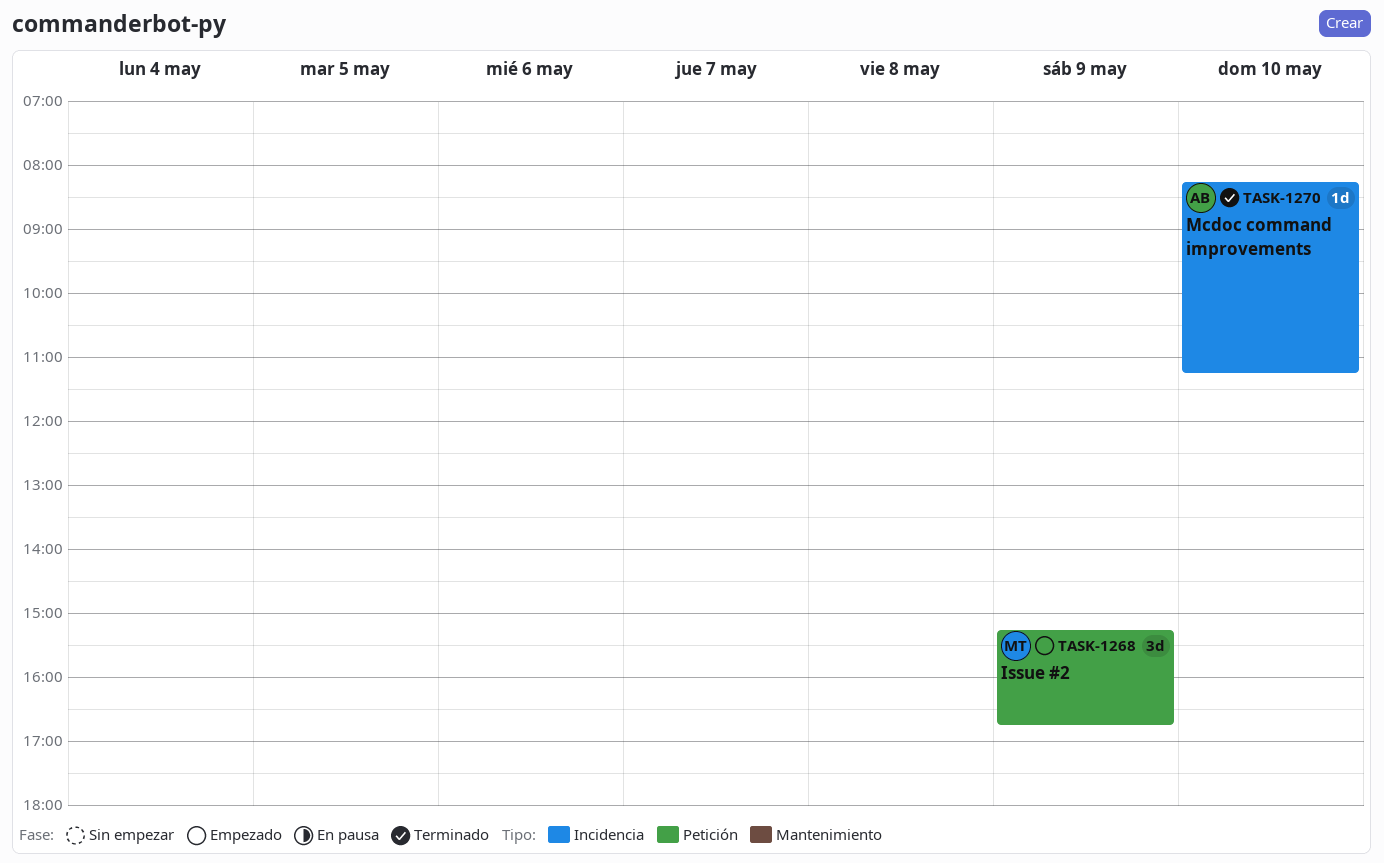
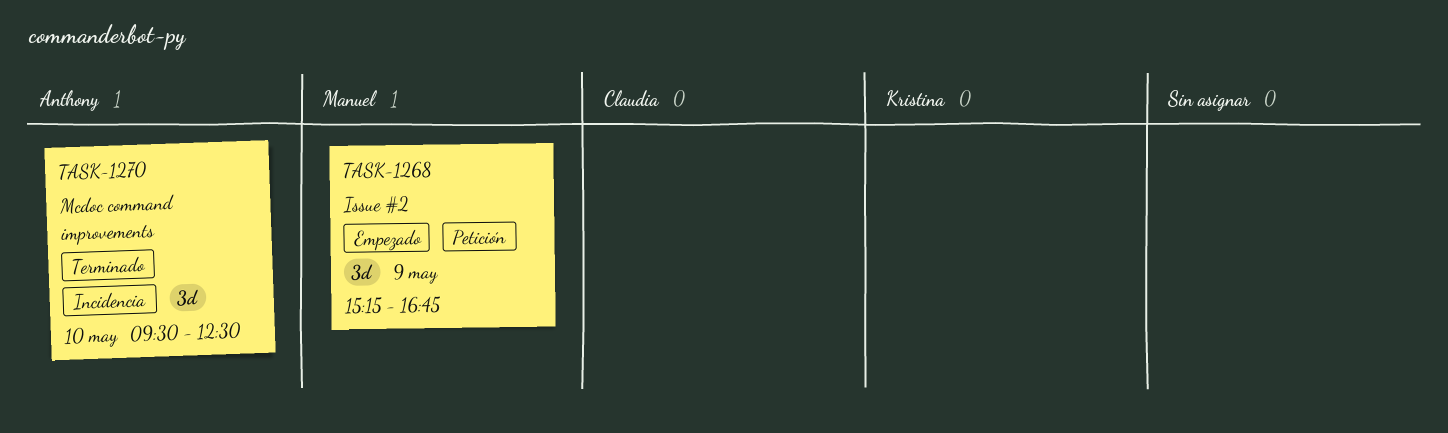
TASK-1270, estimate: 1d -> 3d
TASK-1270, begins: 08:15 -> 09:30
TASK-1270, ends: 11:15 -> 12:30

